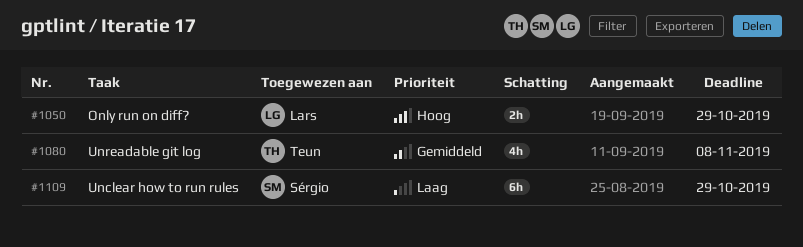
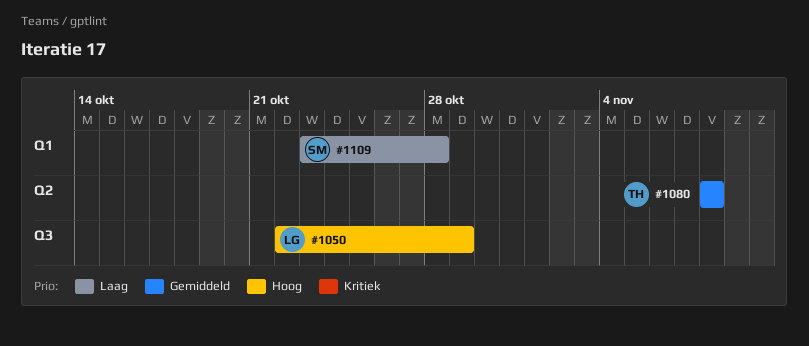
#1109, due: Oct 29 -> Oct 28

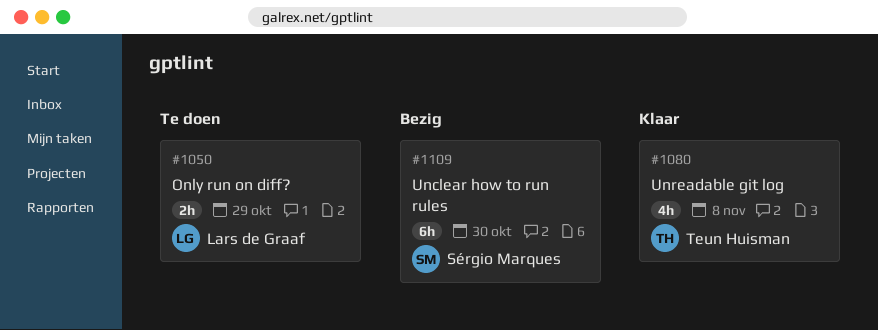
#1109, due: Oct 28 -> Oct 30

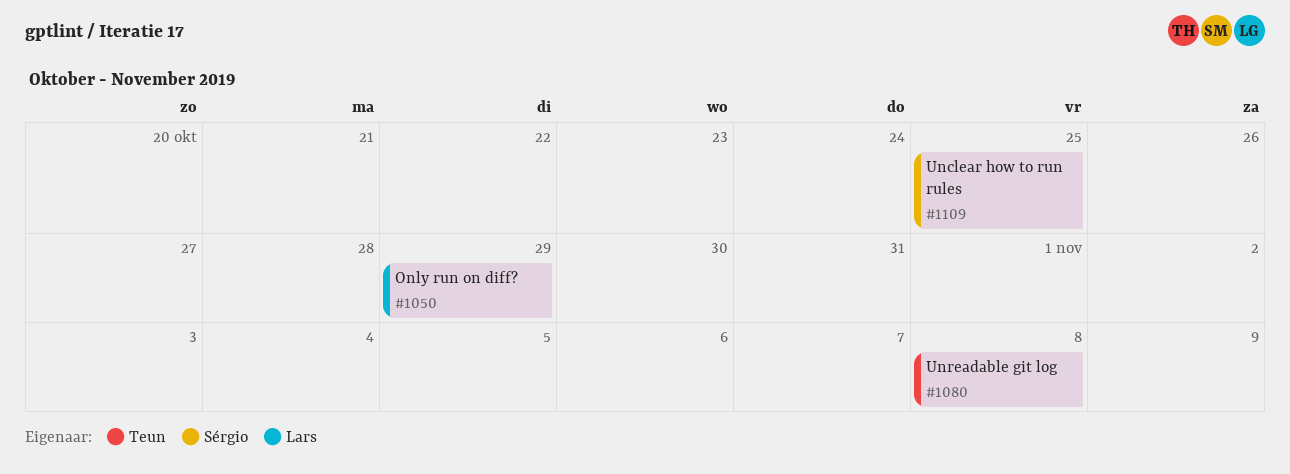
#1109, due: Oct 30 -> Oct 25

